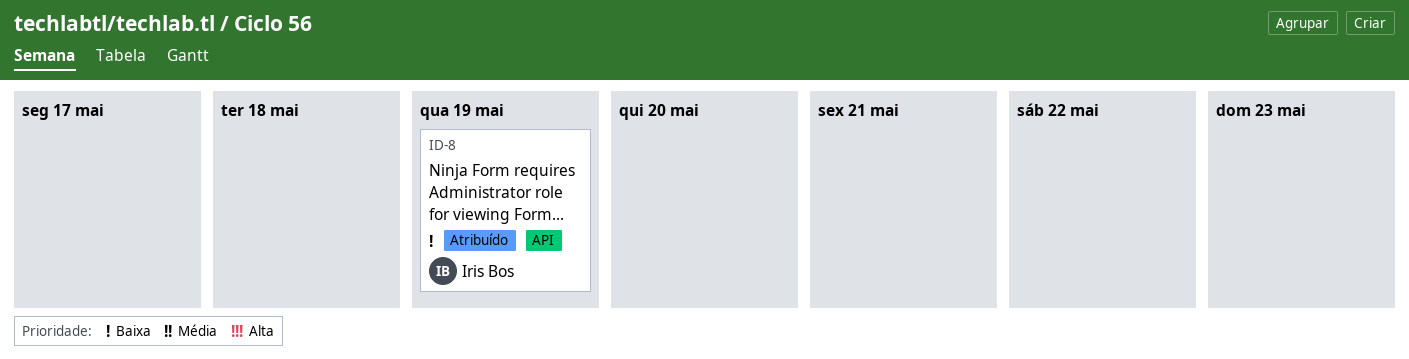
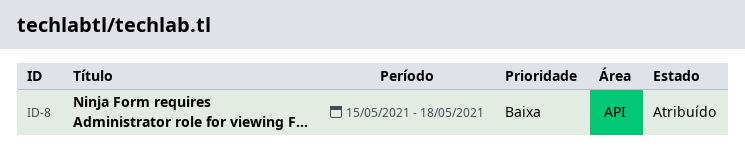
ID-8, due: May 19 -> May 18

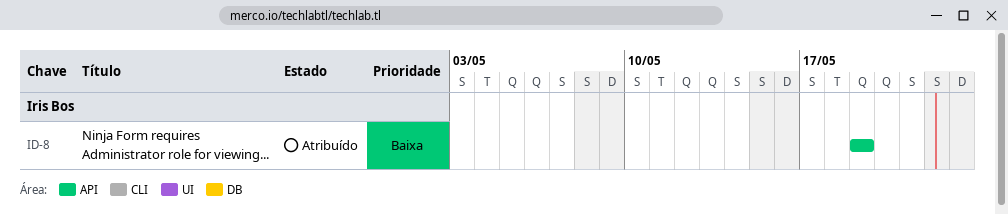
ID-8, start: May 15 -> May 19
ID-8, due: May 18 -> May 19

